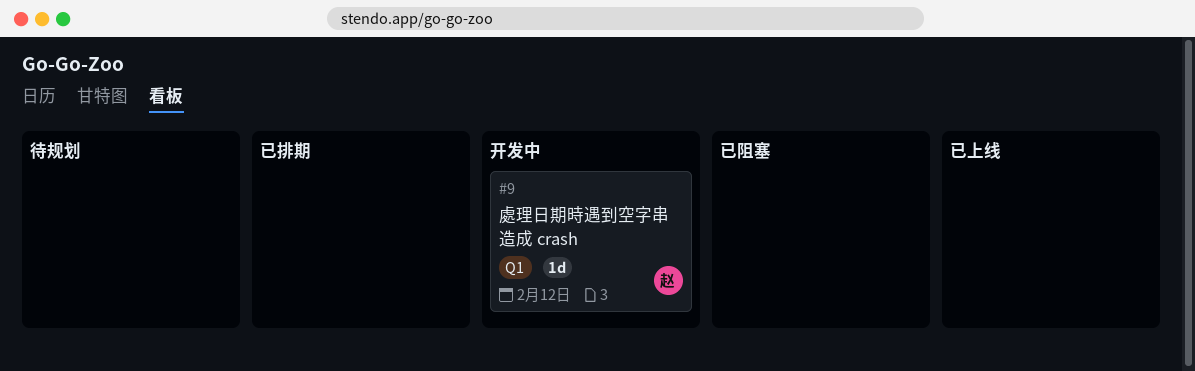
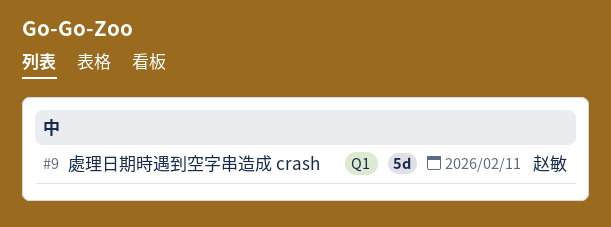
#9, estimate: 1d -> 5d
#9, due: Feb 12 -> Feb 11

